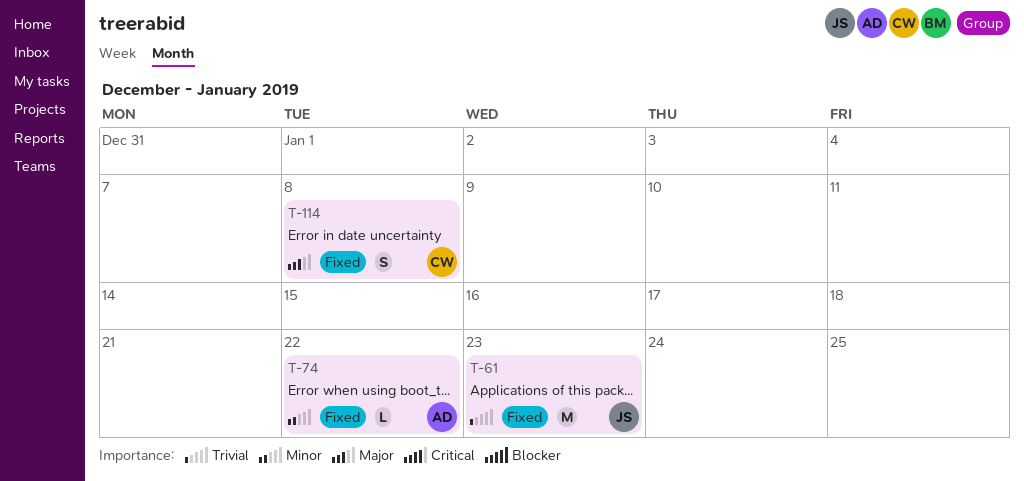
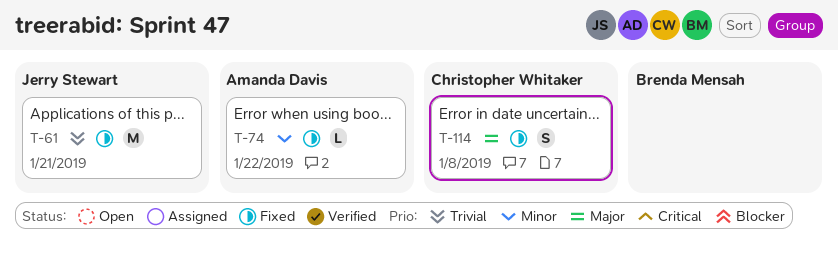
T-61, due: Jan 23 -> Jan 21

